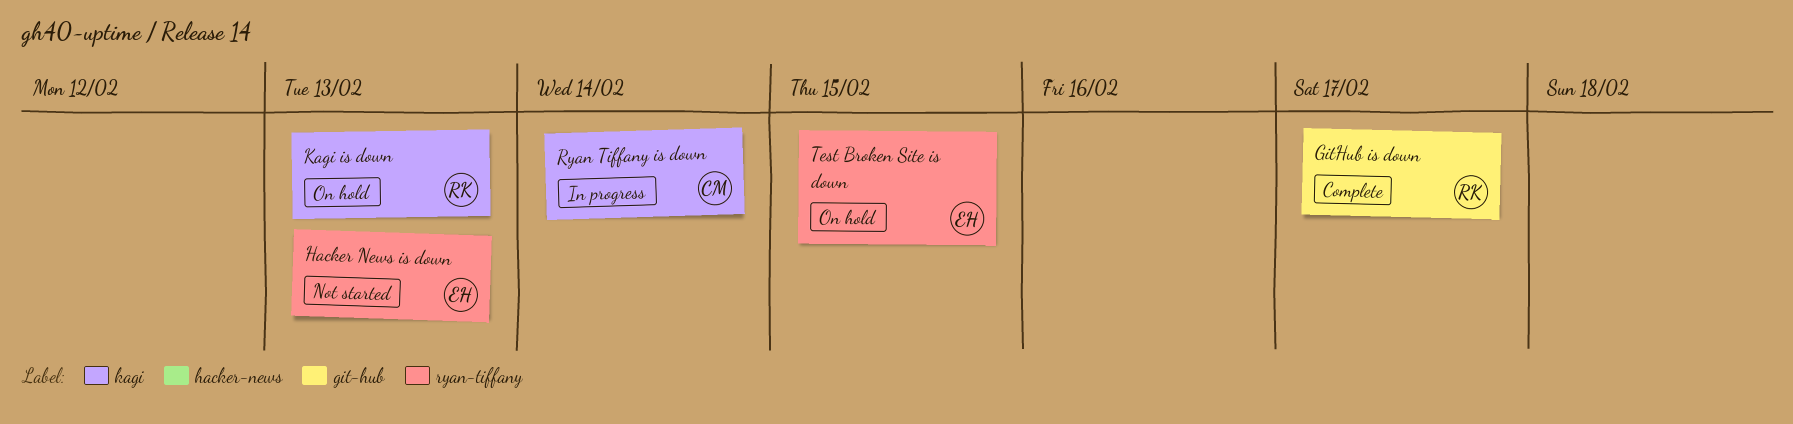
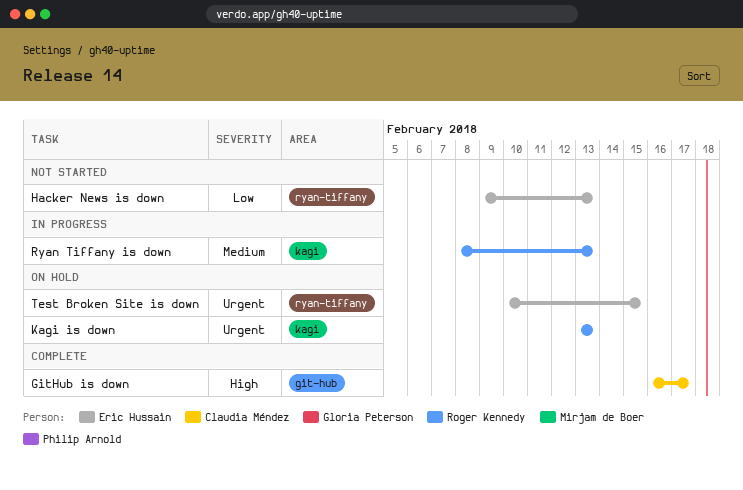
GitHub is down, owner: Roger Kennedy -> Claudia Méndez
Ryan Tiffany is down, owner: Claudia Méndez -> Roger Kennedy
Ryan Tiffany is down, due: Feb 14 -> Feb 13

